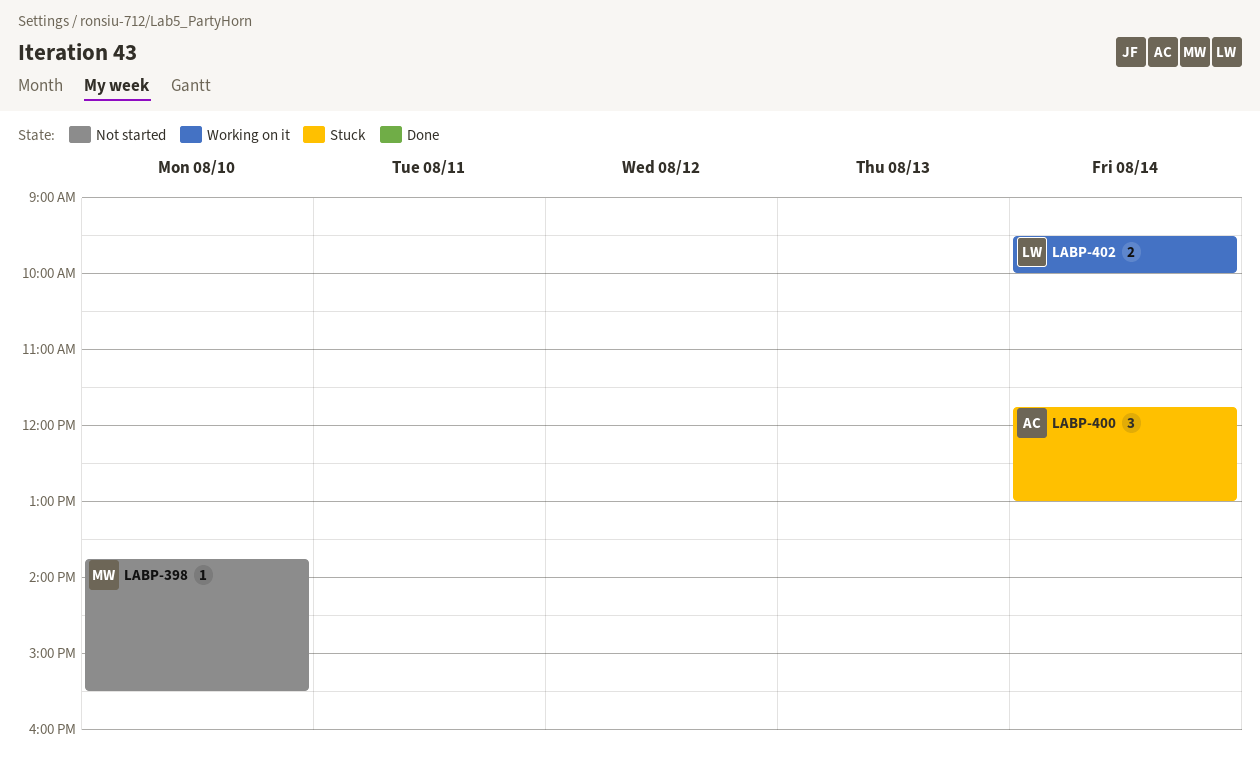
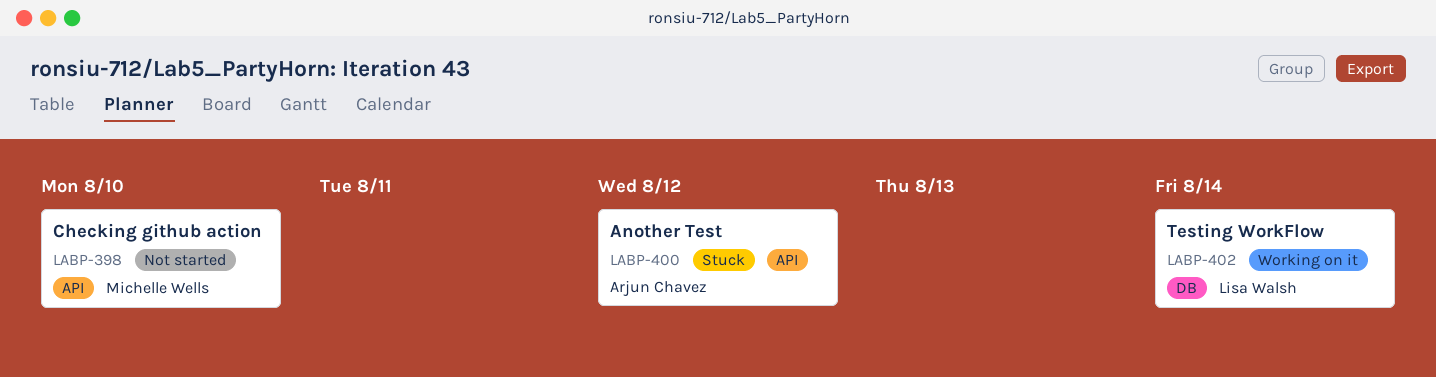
LABP-400, day: Aug 14 -> Aug 12

